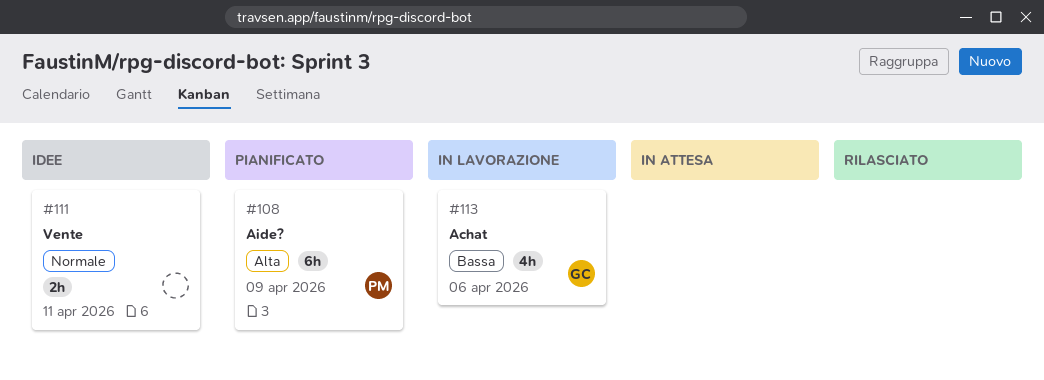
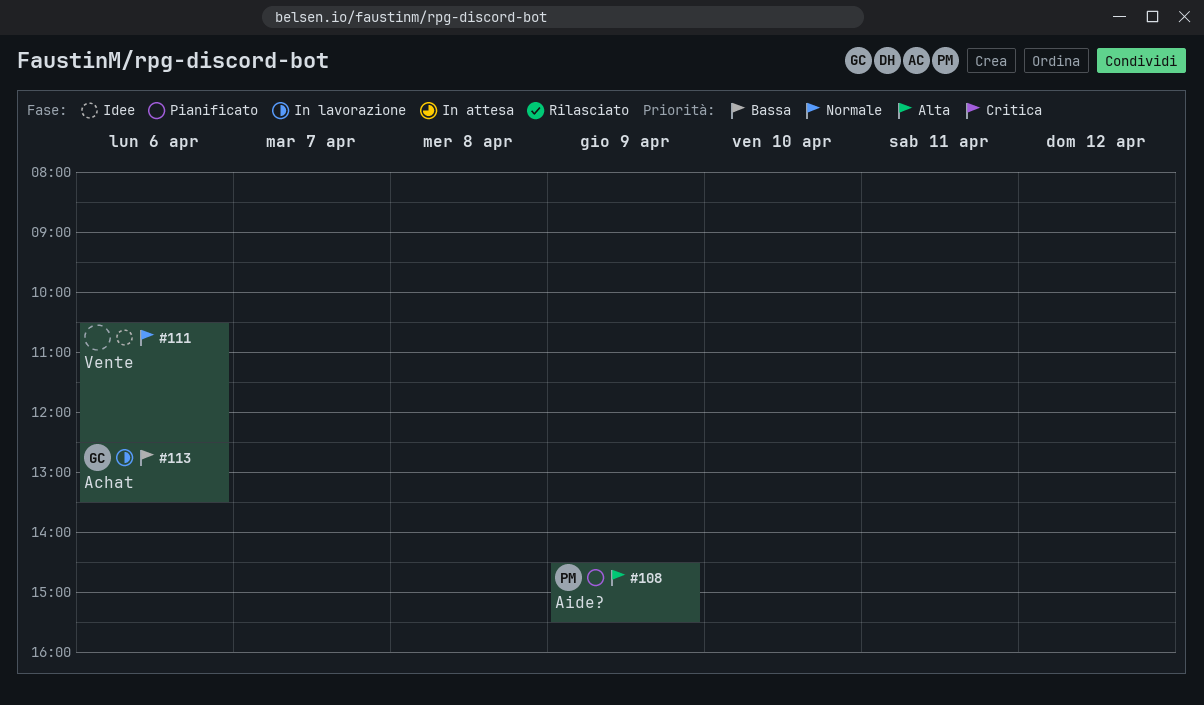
#111, day: Apr 11 -> Apr 6

